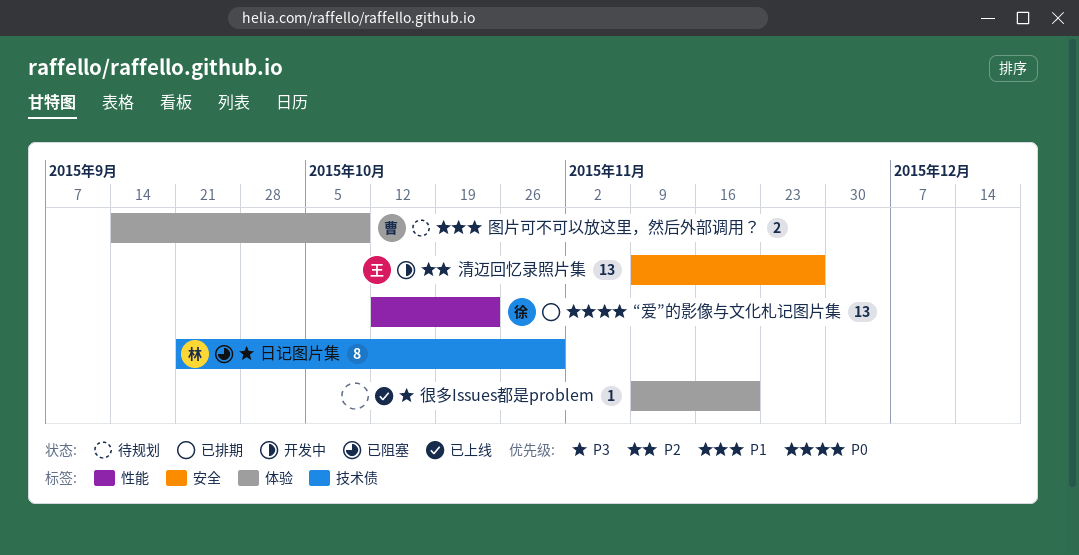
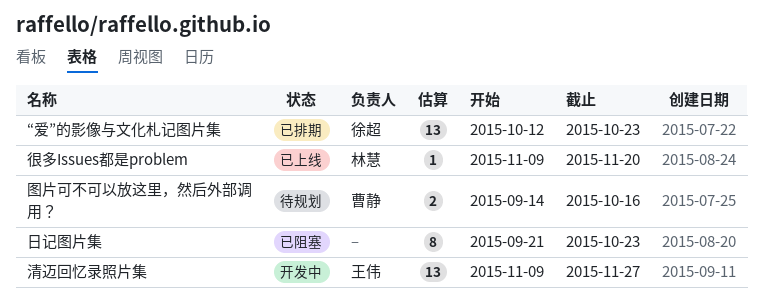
图片可不可以放这里，然后外部调用？, due: Oct 9 -> Oct 16
很多Issues都是problem, owner: none -> 林慧
日记图片集, owner: 林慧 -> none
日记图片集, due: Oct 30 -> Oct 23

